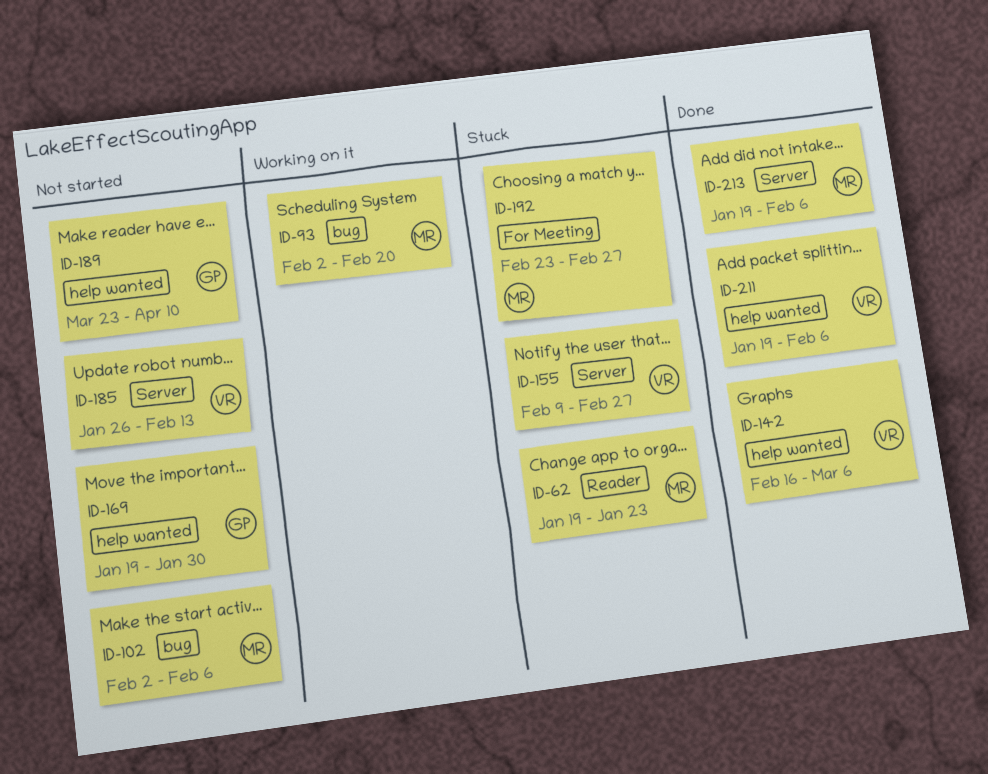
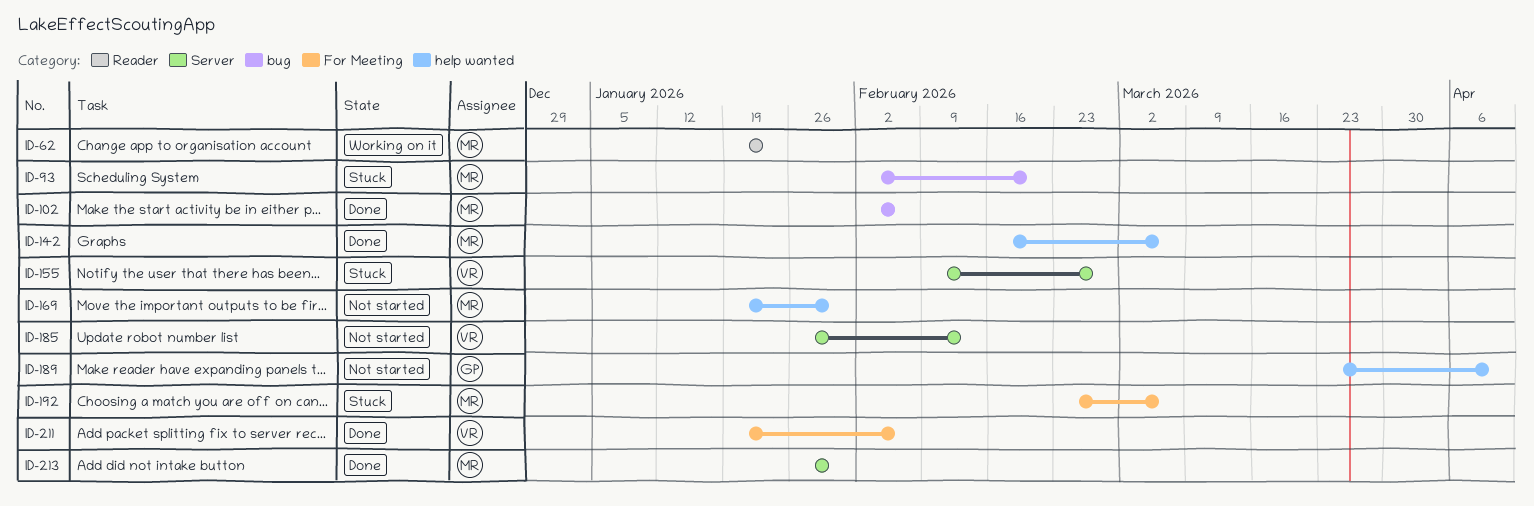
ID-62, status: Stuck -> Working on it
ID-93, status: Working on it -> Stuck
ID-102, status: Not started -> Done
ID-142, owner: VR -> MR
ID-169, owner: GP -> MR
ID-192, due: Feb 27 -> Mar 6
ID-211, label: help wanted -> For Meeting
ID-213, start: Jan 19 -> Jan 26
ID-213, due: Feb 6 -> Jan 30

